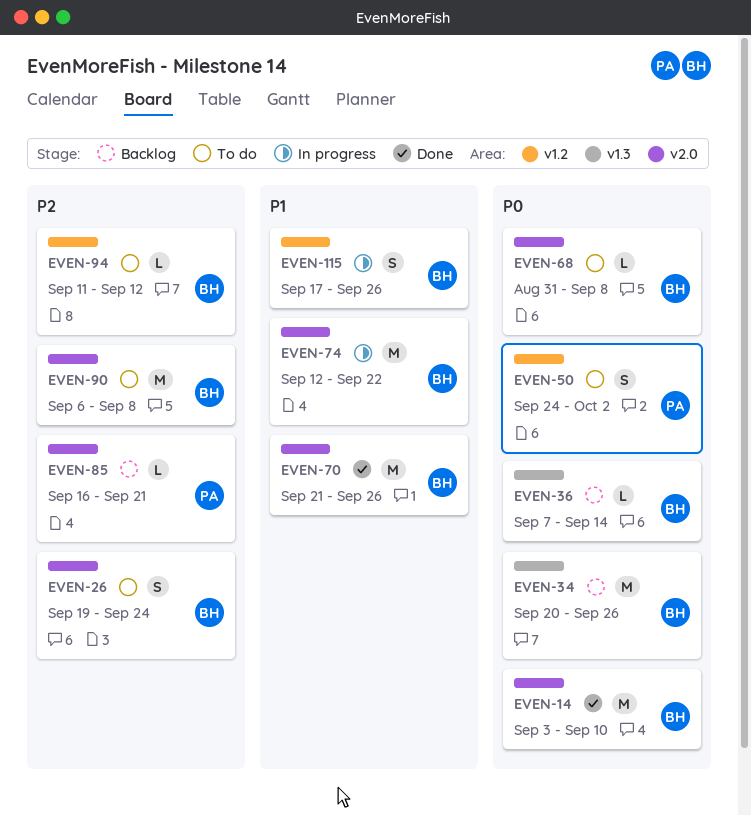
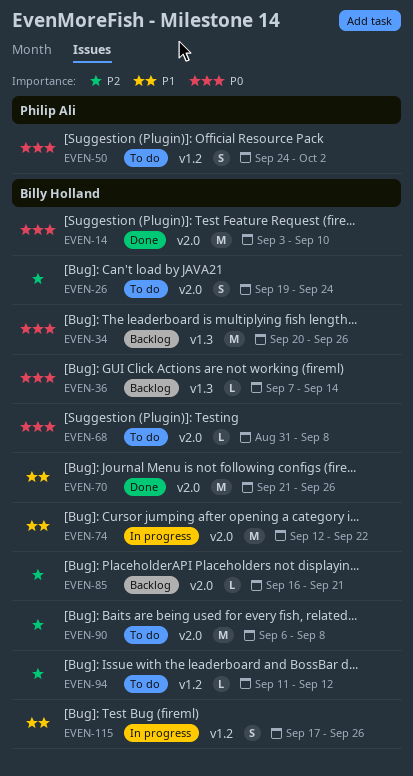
EVEN-85, owner: Philip Ali -> Billy Holland

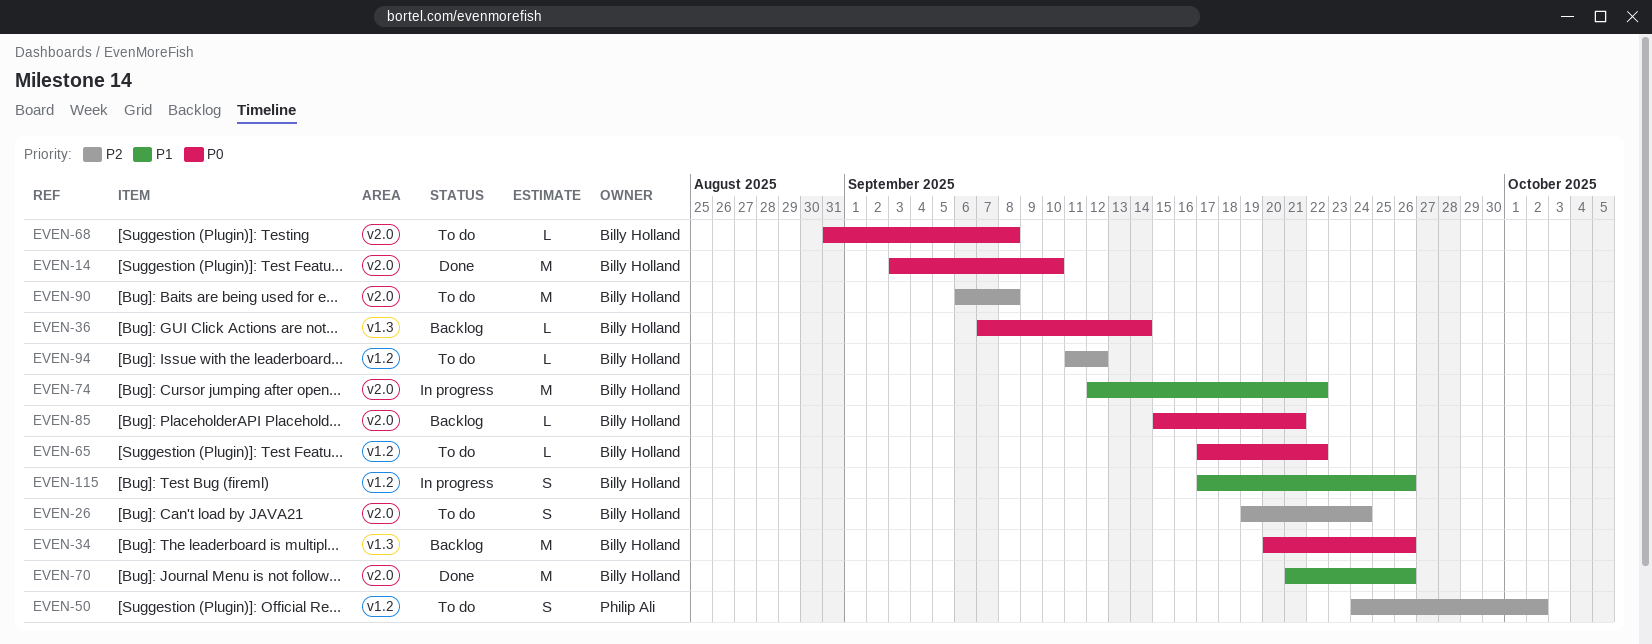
EVEN-50, priority: P0 -> P2
EVEN-65: none -> present
EVEN-85, priority: P2 -> P0
EVEN-85, start: Sep 16 -> Sep 15

